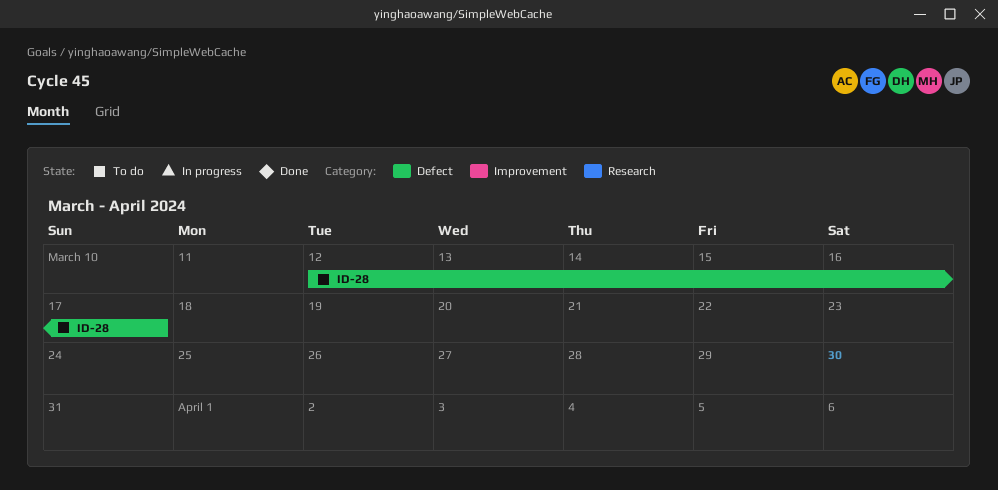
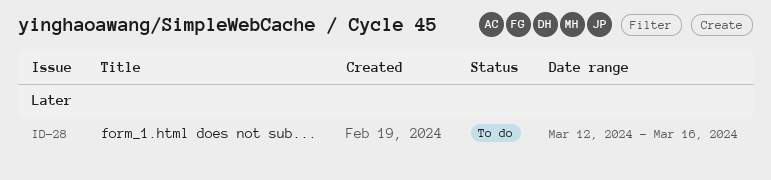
ID-28, due: Mar 17 -> Mar 16

